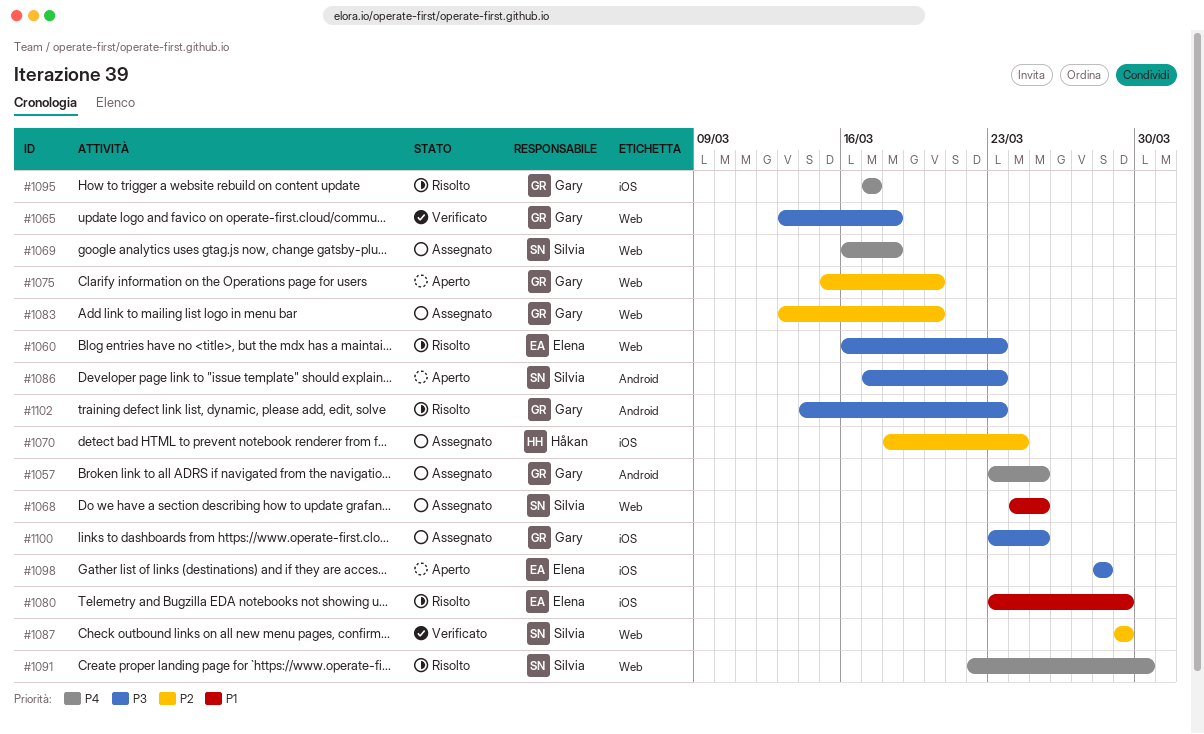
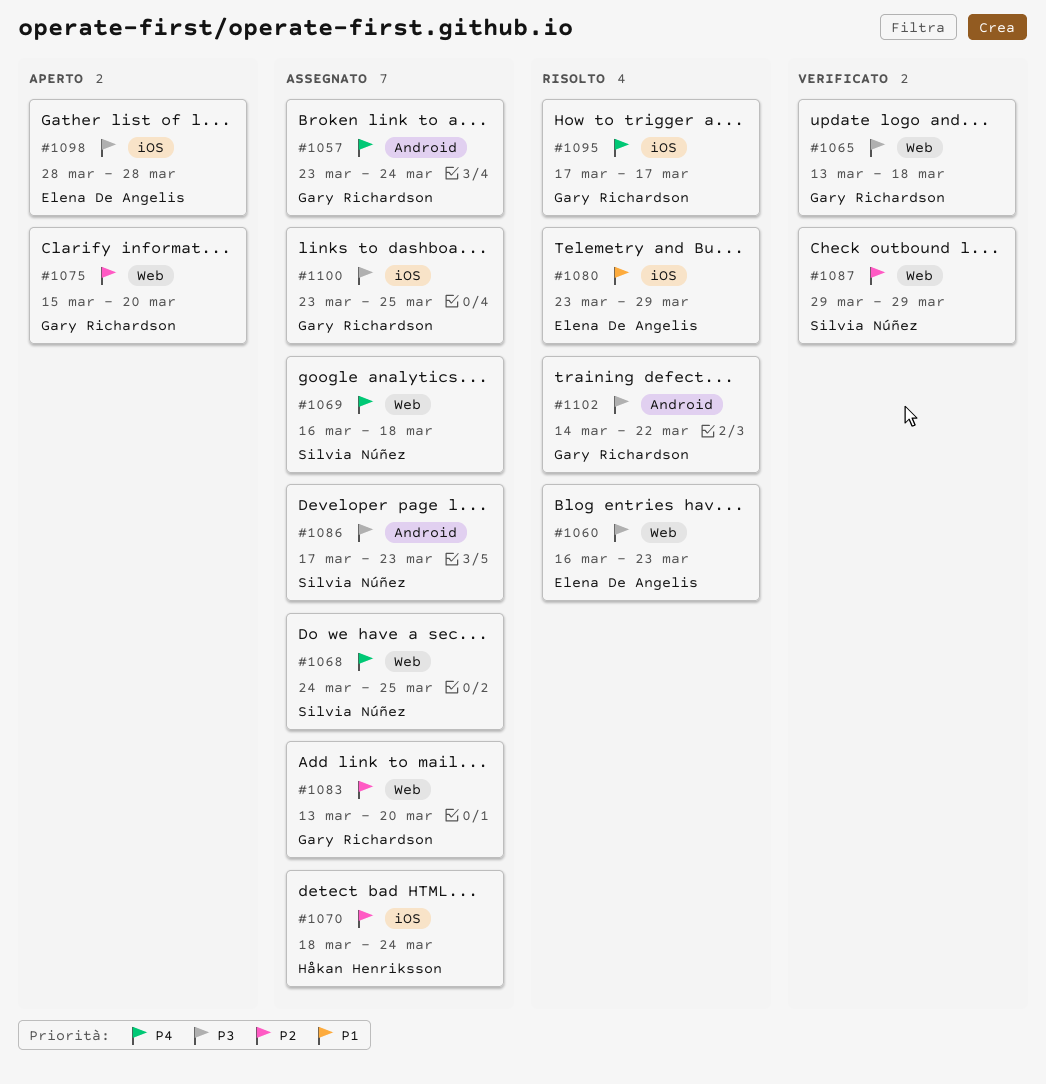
#1057, due: Mar 25 -> Mar 24
#1068, priority: P1 -> P4
#1086, status: Aperto -> Assegnato
#1091: present -> none
#1102, due: Mar 23 -> Mar 22

